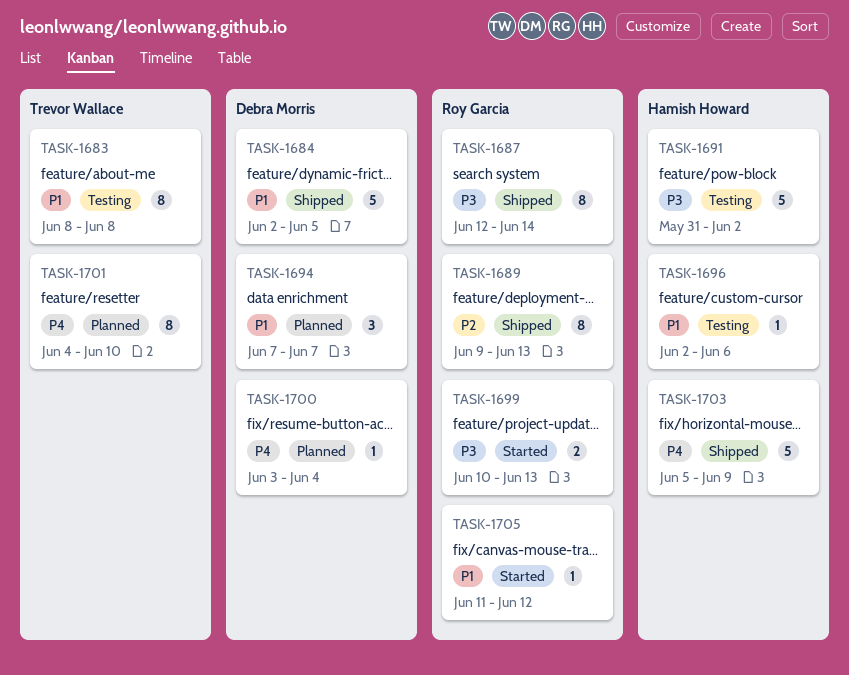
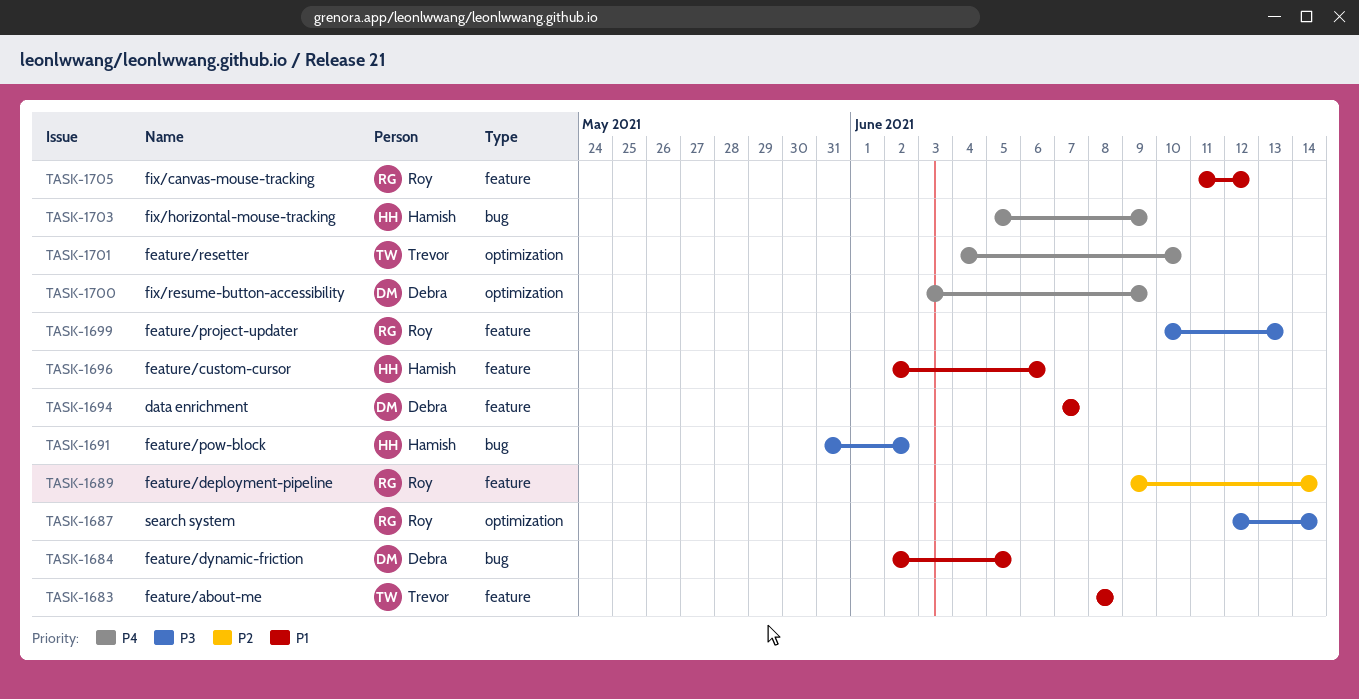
TASK-1689, due: Jun 13 -> Jun 14
TASK-1700, due: Jun 4 -> Jun 9

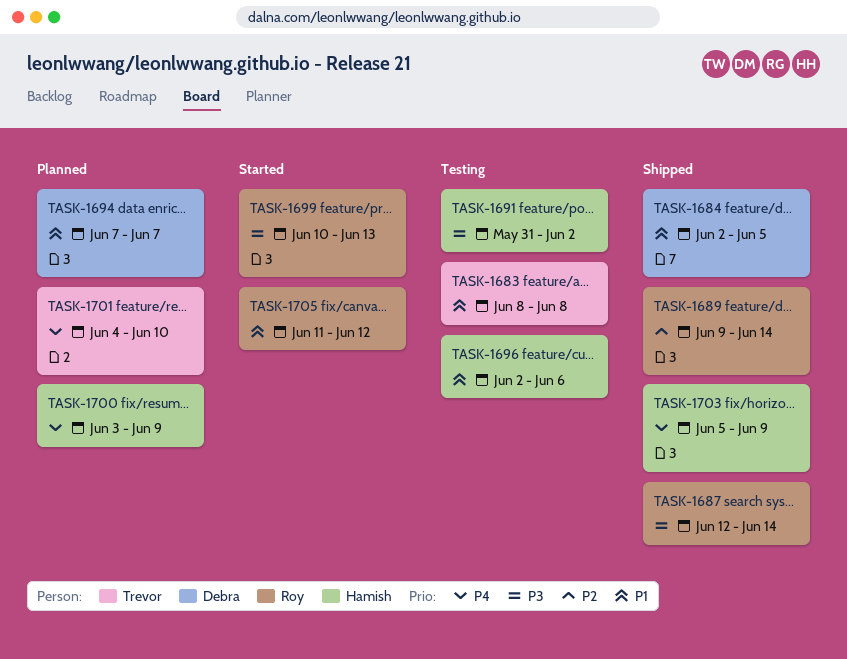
TASK-1700, owner: Debra -> Hamish

